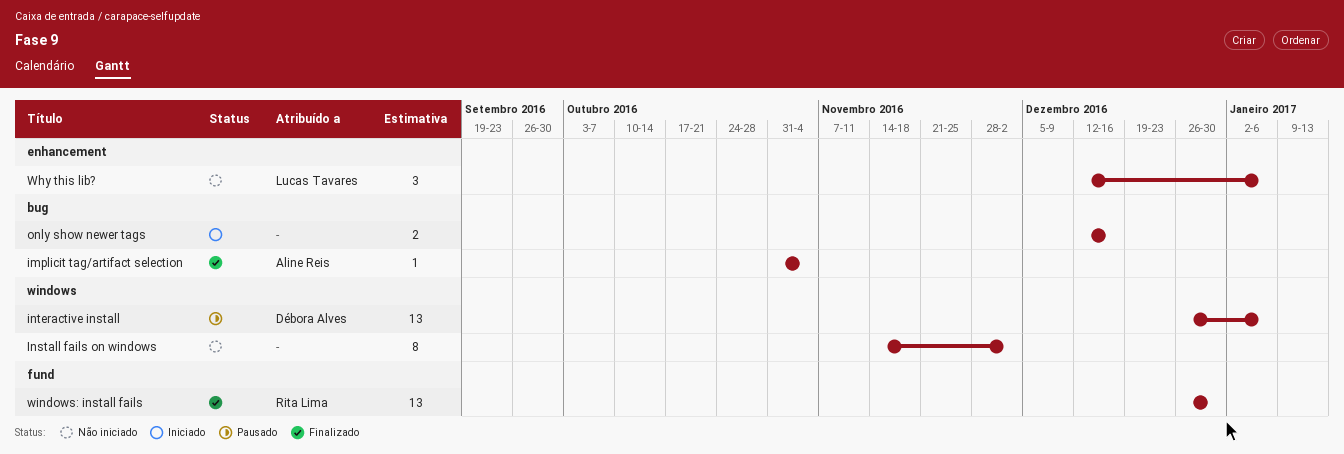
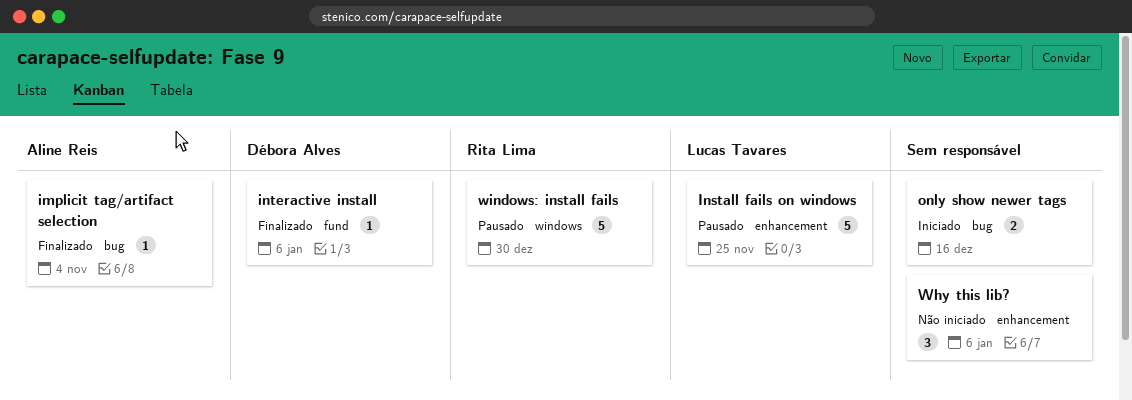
Install fails on windows, status: Não iniciado -> Pausado
Install fails on windows, owner: none -> Lucas Tavares
Install fails on windows, label: windows -> enhancement
Install fails on windows, estimate: 8 -> 5
Install fails on windows, due: Dec 2 -> Nov 25
interactive install, status: Pausado -> Finalizado
interactive install, label: windows -> fund
interactive install, estimate: 13 -> 1
Why this lib?, owner: Lucas Tavares -> none
windows: install fails, status: Finalizado -> Pausado
windows: install fails, label: fund -> windows
windows: install fails, estimate: 13 -> 5

